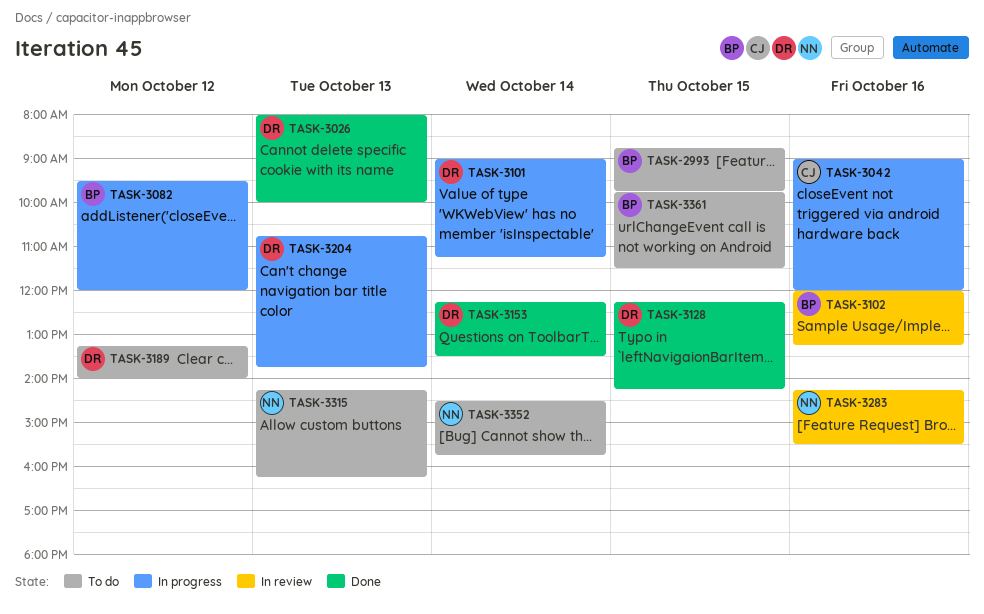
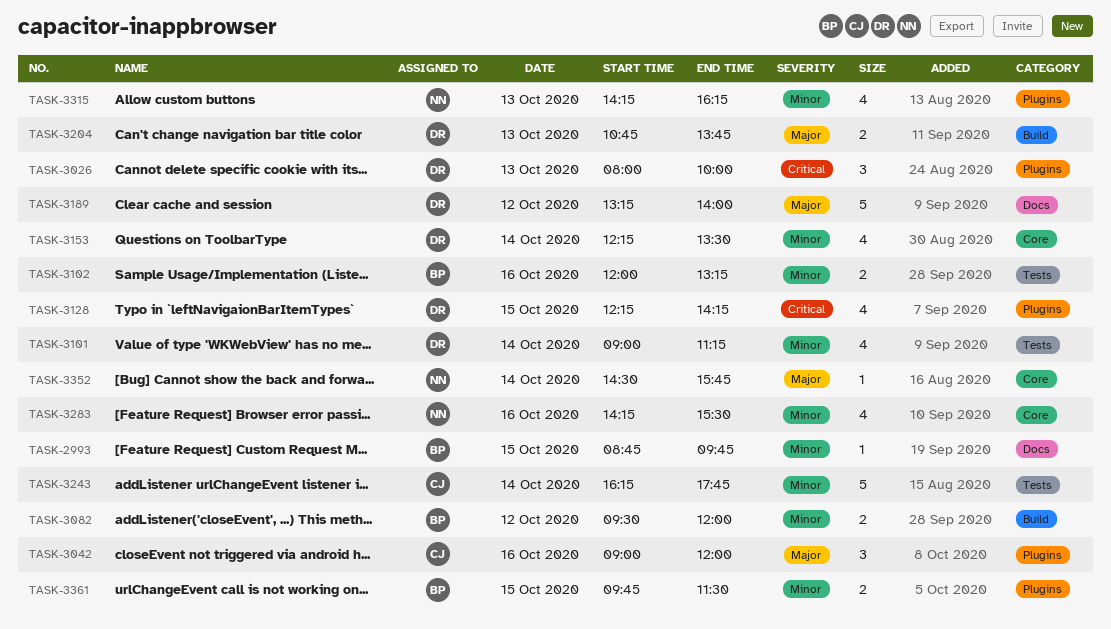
TASK-3243: none -> present

